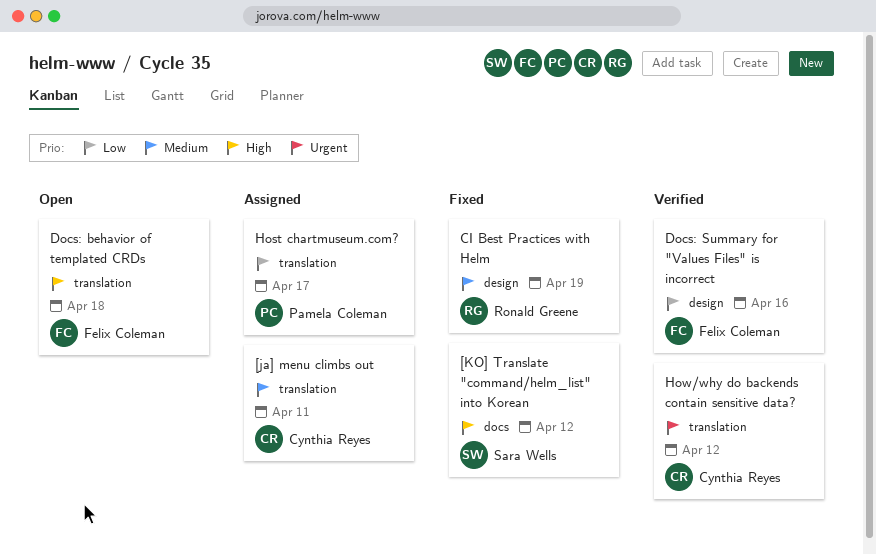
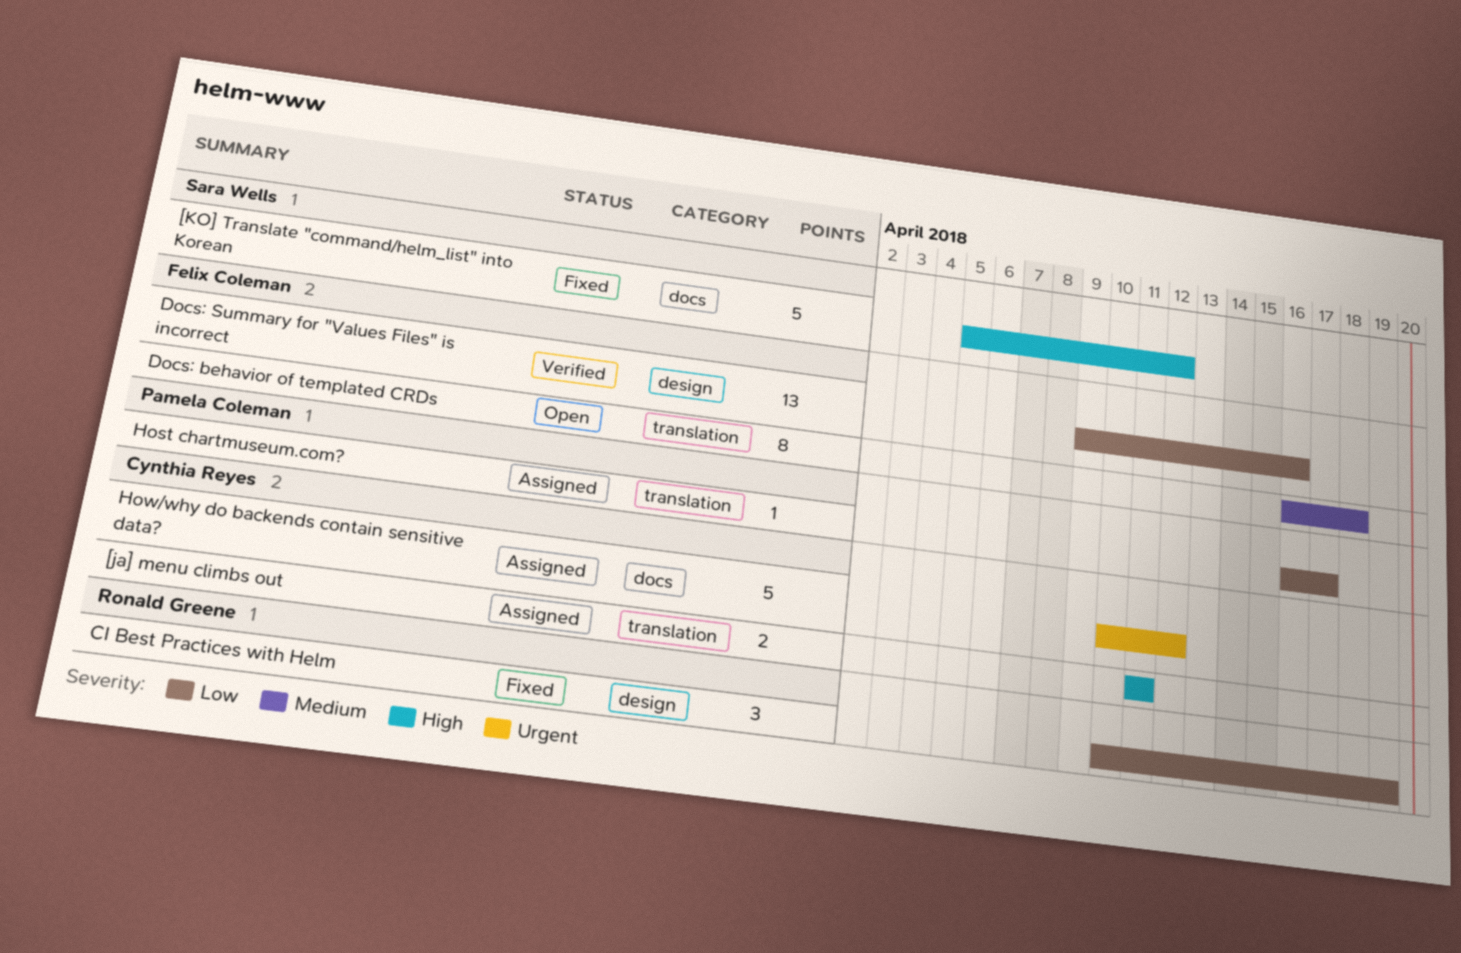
[ja] menu climbs out, priority: Medium -> High
CI Best Practices with Helm, priority: Medium -> Low
Docs: behavior of templated CRDs, priority: High -> Medium
How/why do backends contain sensitive data?, status: Verified -> Assigned
How/why do backends contain sensitive data?, label: translation -> docs

